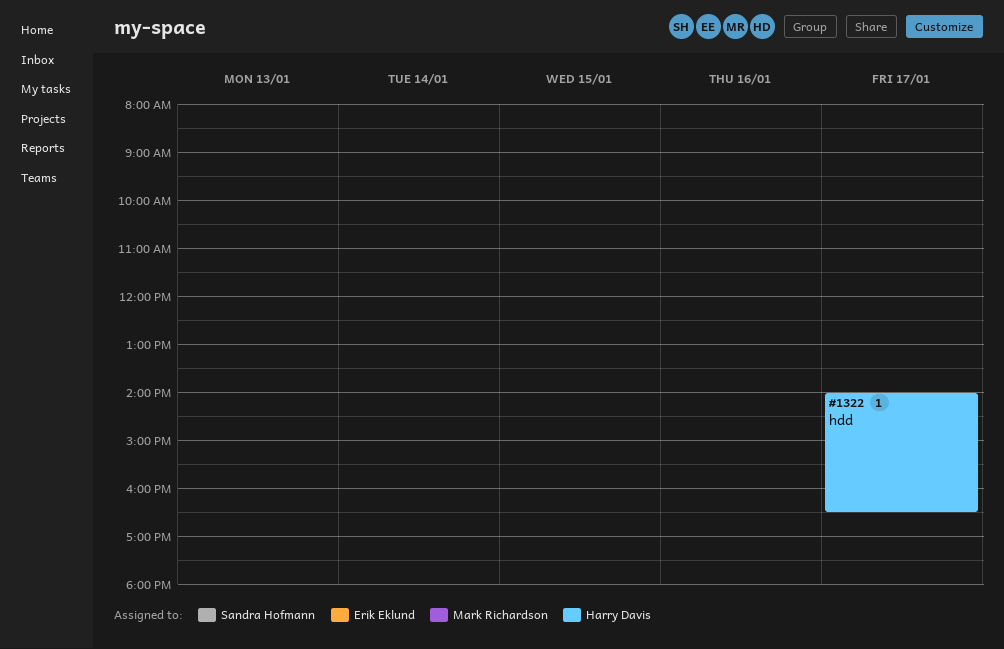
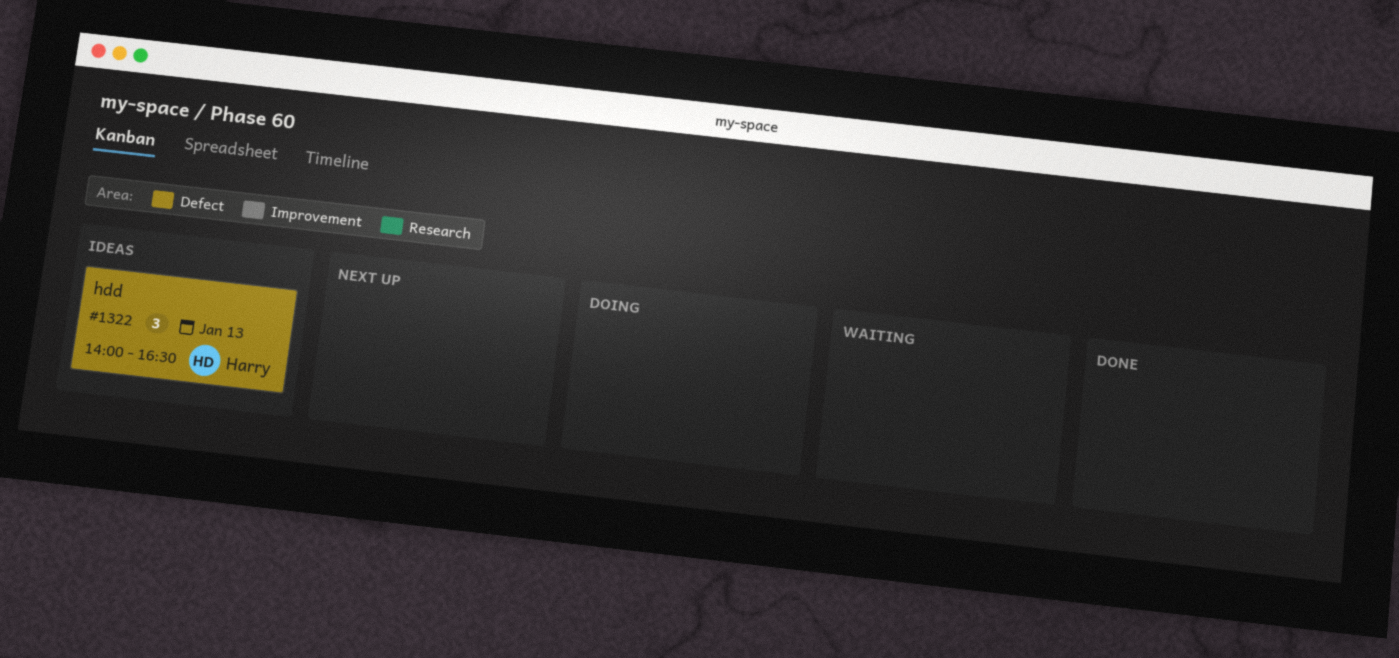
#1322, estimate: 1 -> 3
#1322, day: Jan 17 -> Jan 13

